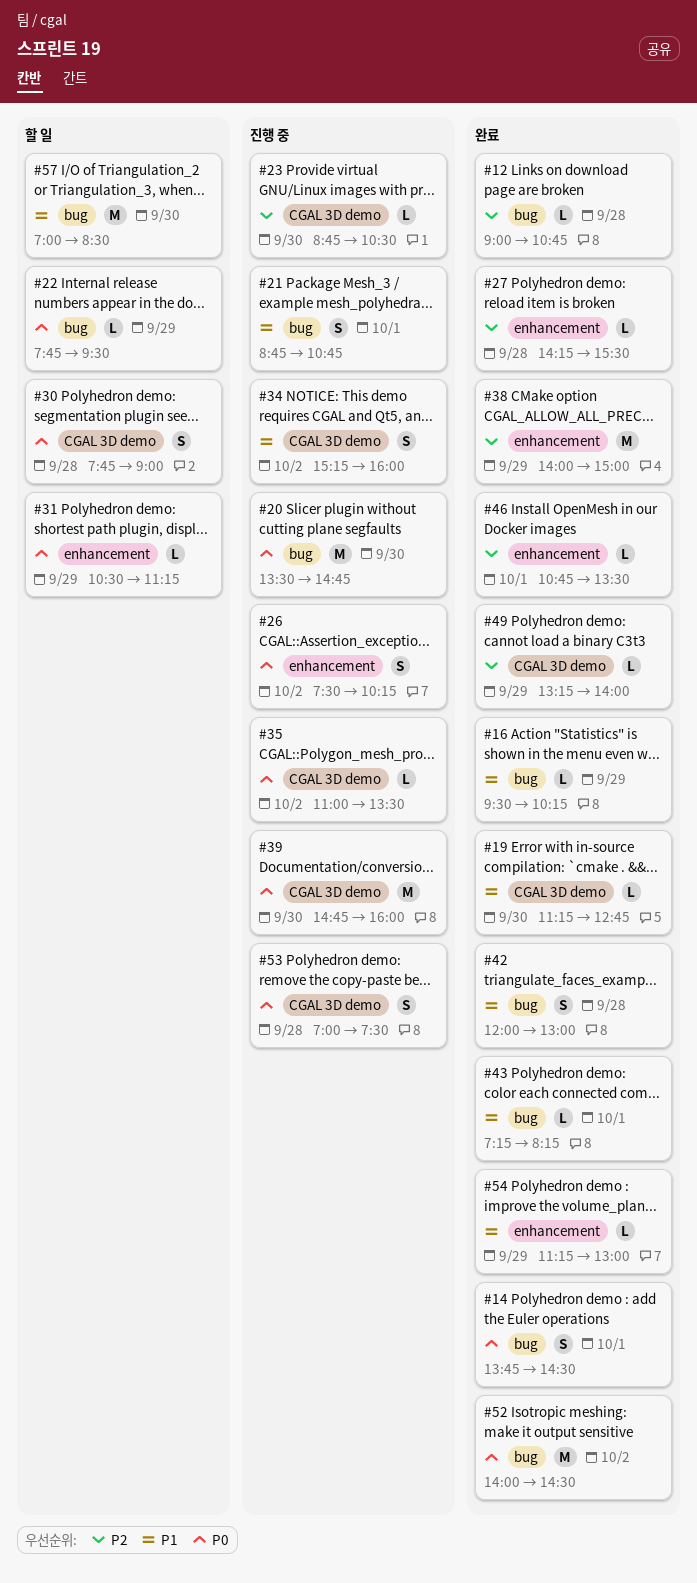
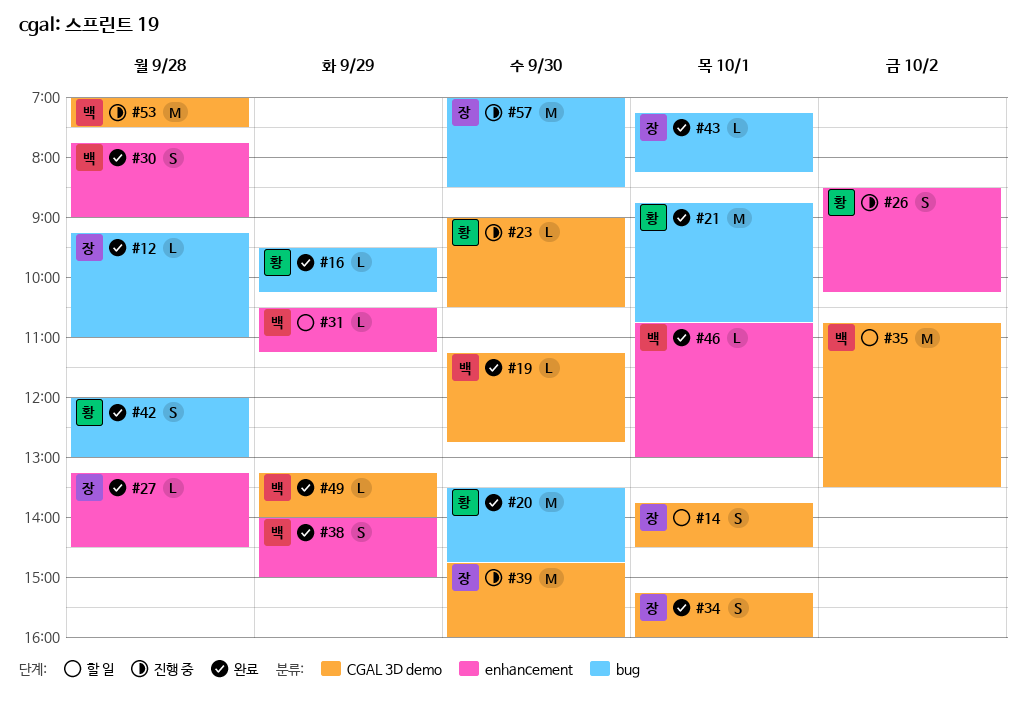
#12, begins: 09:00 -> 09:15
#12, ends: 10:45 -> 11:00
#14, status: 완료 -> 할 일
#14, label: bug -> CGAL 3D demo
#20, status: 진행 중 -> 완료
#21, status: 진행 중 -> 완료
#21, estimate: S -> M
#22: present -> none
#23, begins: 08:45 -> 09:00
#26, begins: 07:30 -> 08:30
#27, begins: 14:15 -> 13:15
#27, ends: 15:30 -> 14:30
#30, status: 할 일 -> 완료
#30, label: CGAL 3D demo -> enhancement
#34, status: 진행 중 -> 완료
#34, day: Oct 2 -> Oct 1
#35, status: 진행 중 -> 할 일
#35, estimate: L -> M
#35, begins: 11:00 -> 10:45
#38, estimate: M -> S
#46, ends: 13:30 -> 13:00
#52: present -> none
#53, estimate: S -> M
#54: present -> none
#57, status: 할 일 -> 진행 중

